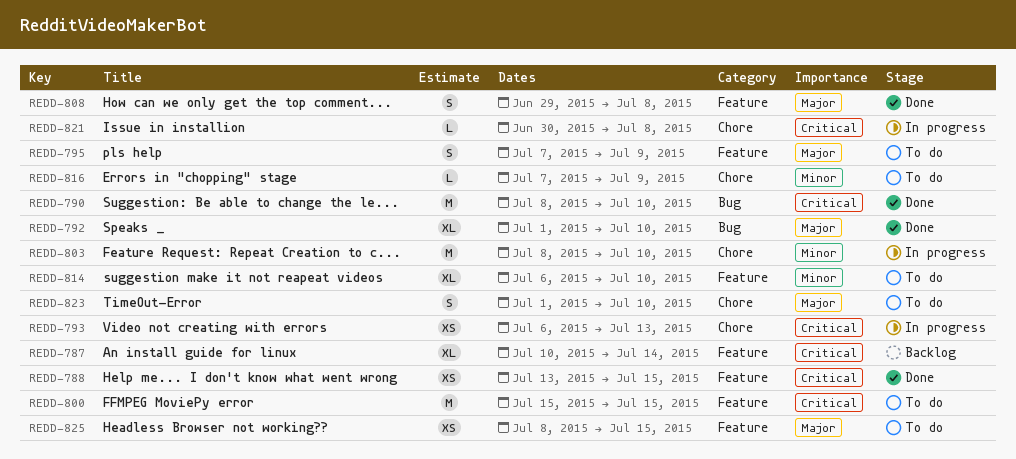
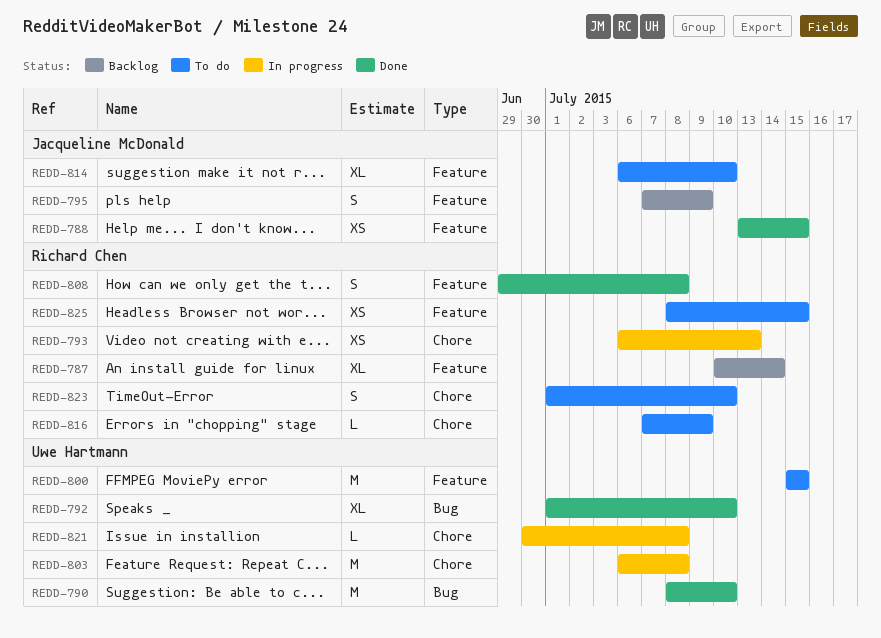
REDD-795, status: To do -> Backlog
REDD-803, start: Jul 8 -> Jul 6
REDD-803, due: Jul 10 -> Jul 8

